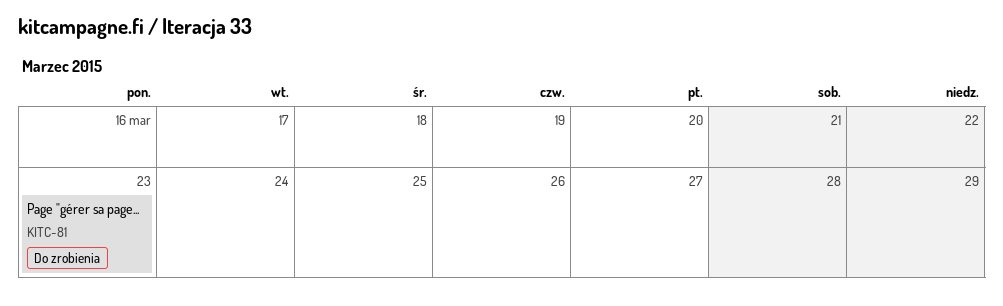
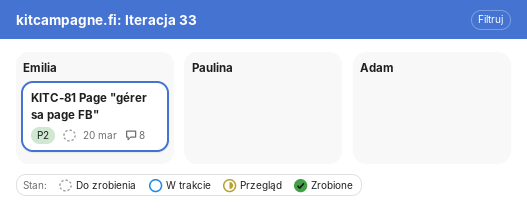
KITC-81, due: Mar 23 -> Mar 20

